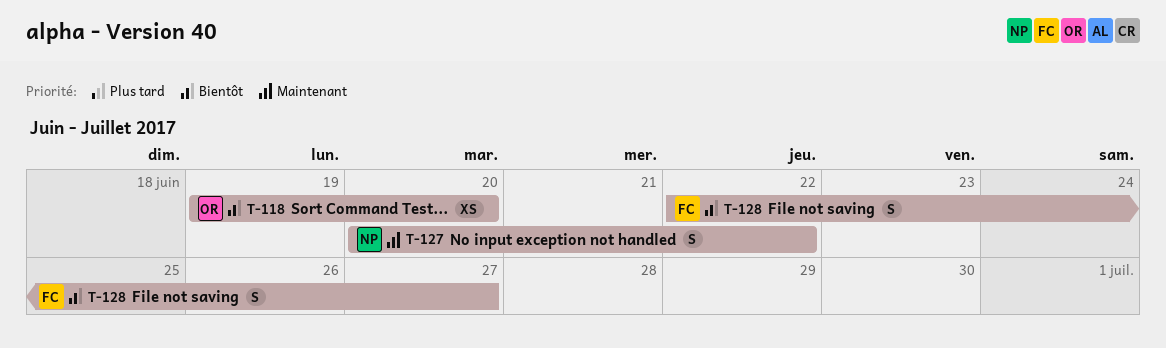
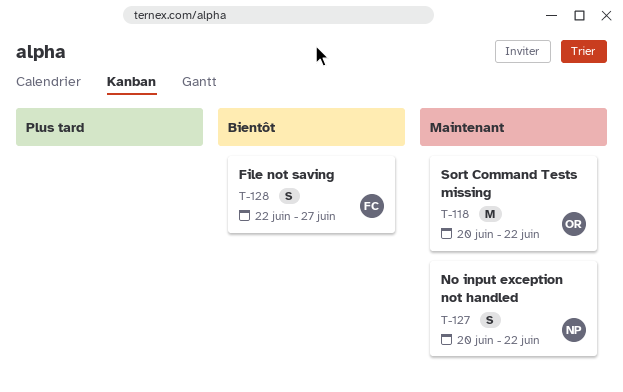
T-118, priority: Bientôt -> Maintenant
T-118, estimate: XS -> M
T-118, start: Jun 19 -> Jun 20
T-118, due: Jun 20 -> Jun 22

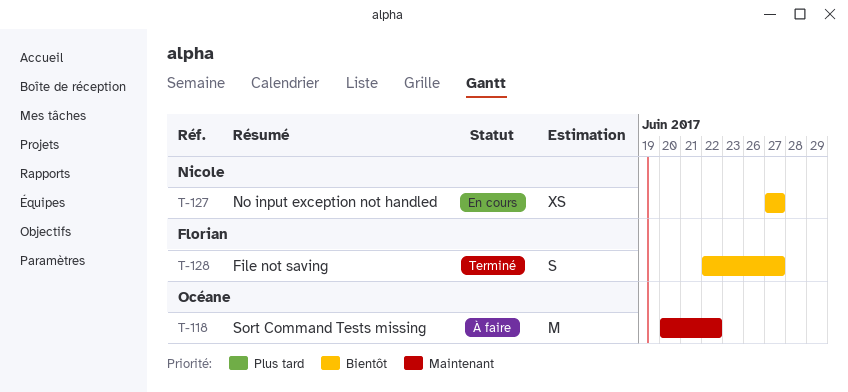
T-127, priority: Maintenant -> Bientôt
T-127, estimate: S -> XS
T-127, start: Jun 20 -> Jun 27
T-127, due: Jun 22 -> Jun 27

